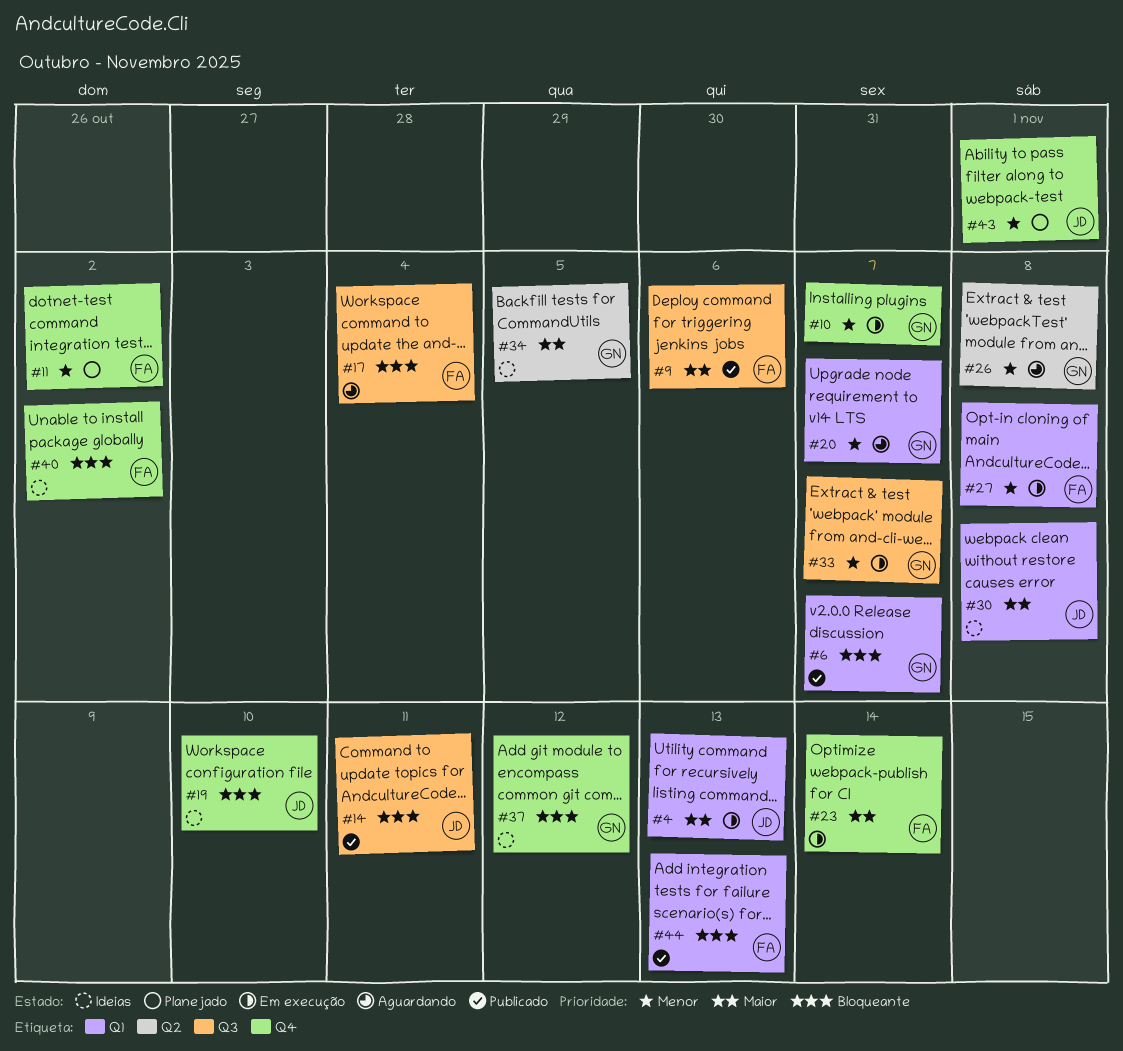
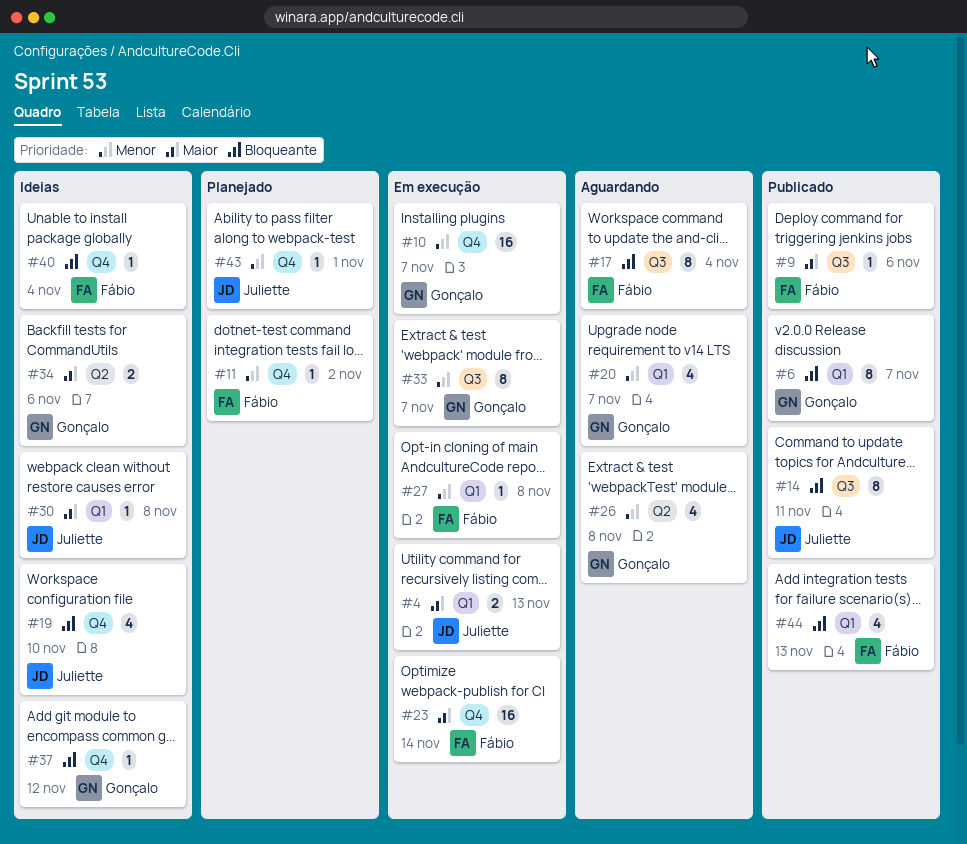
#34, due: Nov 5 -> Nov 6
#40, due: Nov 2 -> Nov 4

